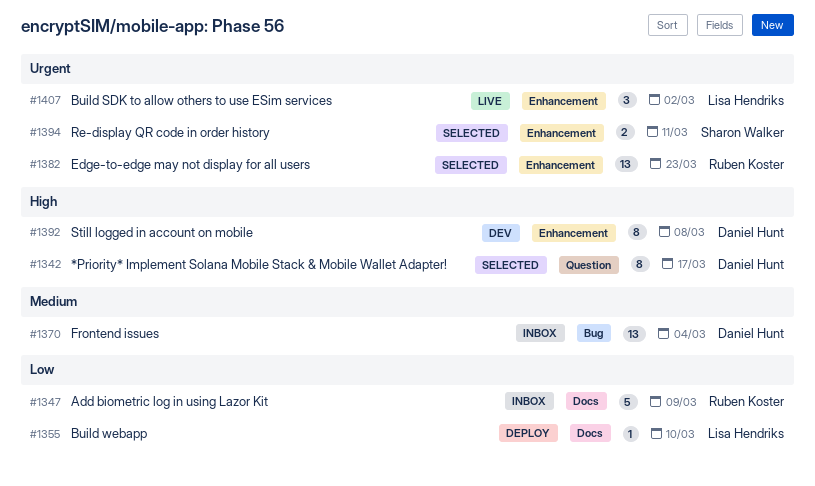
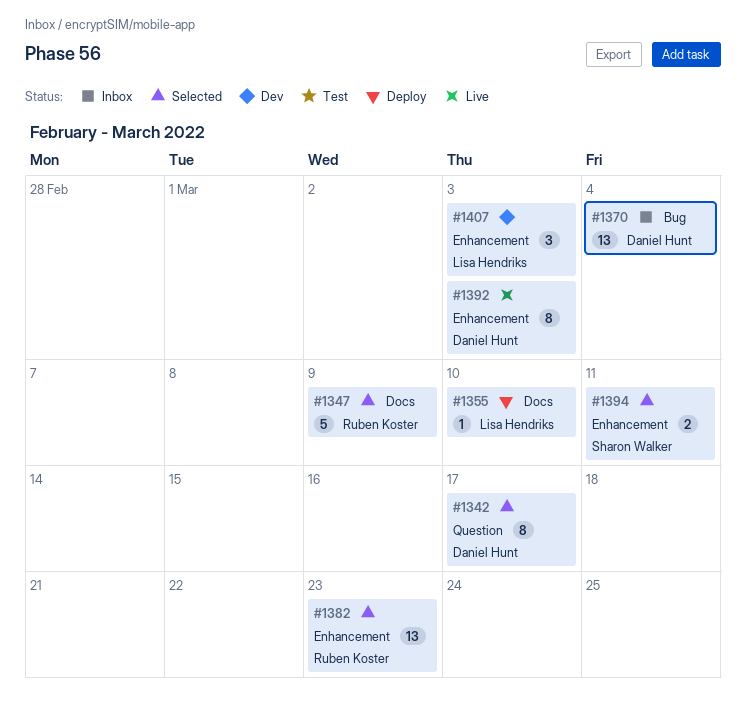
#1347, status: Inbox -> Selected
#1392, status: Dev -> Live
#1392, due: Mar 8 -> Mar 3
#1407, status: Live -> Dev
#1407, due: Mar 2 -> Mar 3

